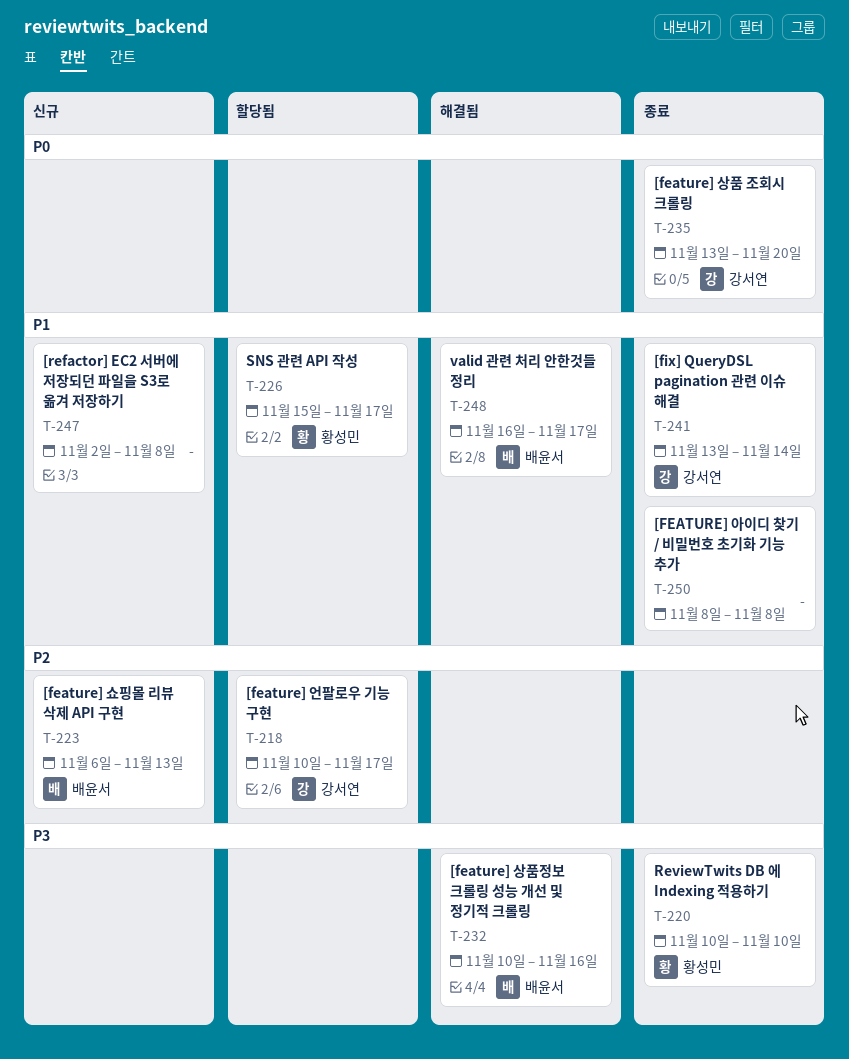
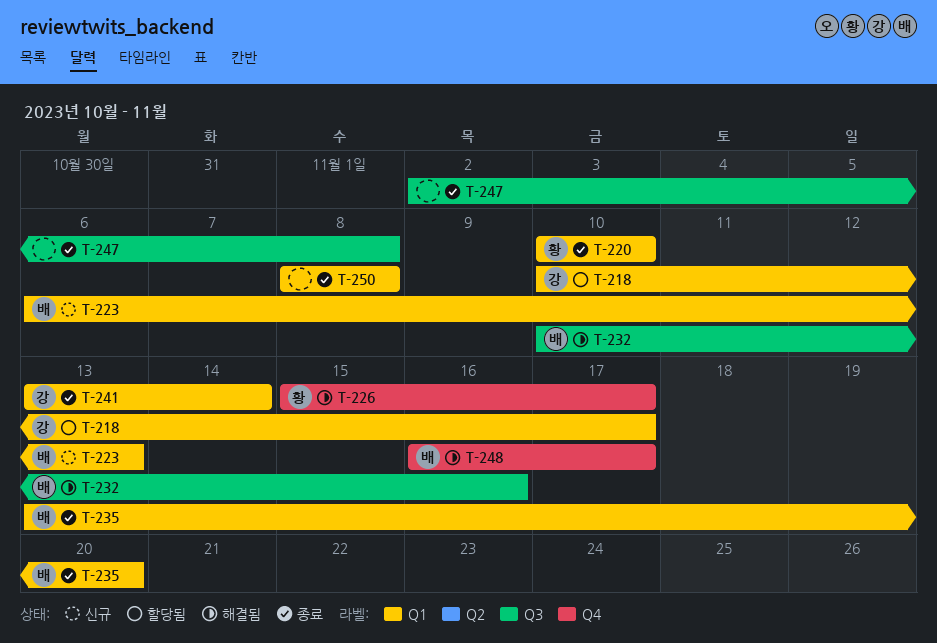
T-226, status: 할당됨 -> 해결됨
T-235, owner: 강서연 -> 배윤서
T-247, status: 신규 -> 종료

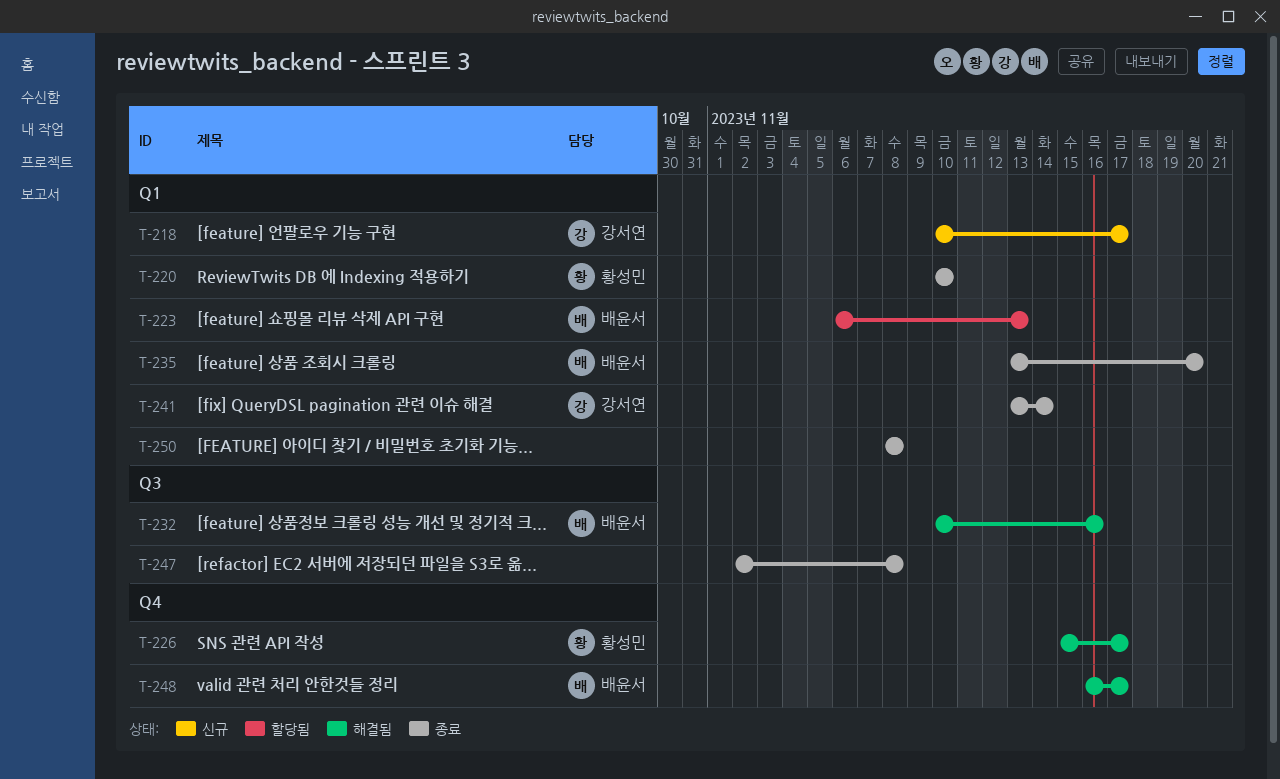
T-218, status: 할당됨 -> 신규
T-223, status: 신규 -> 할당됨

